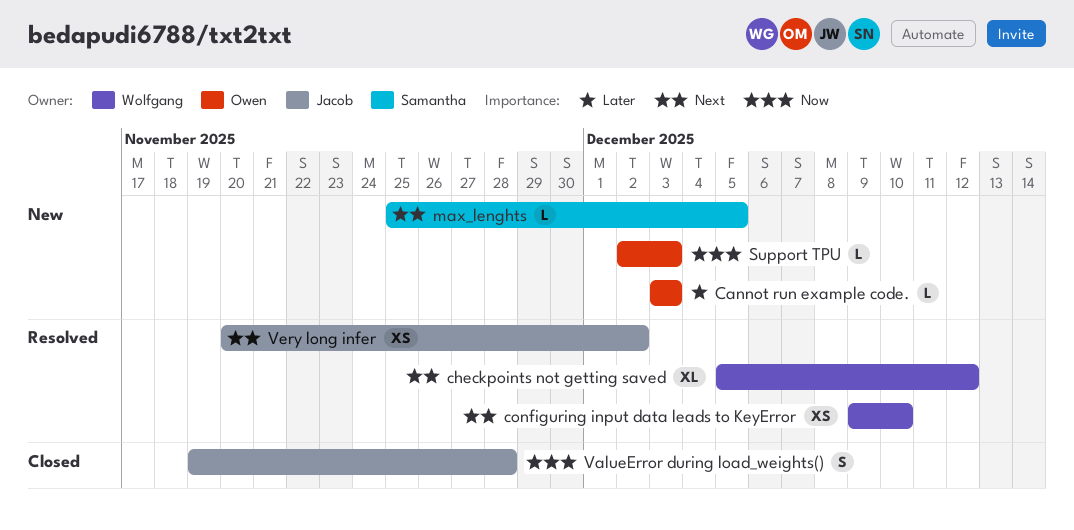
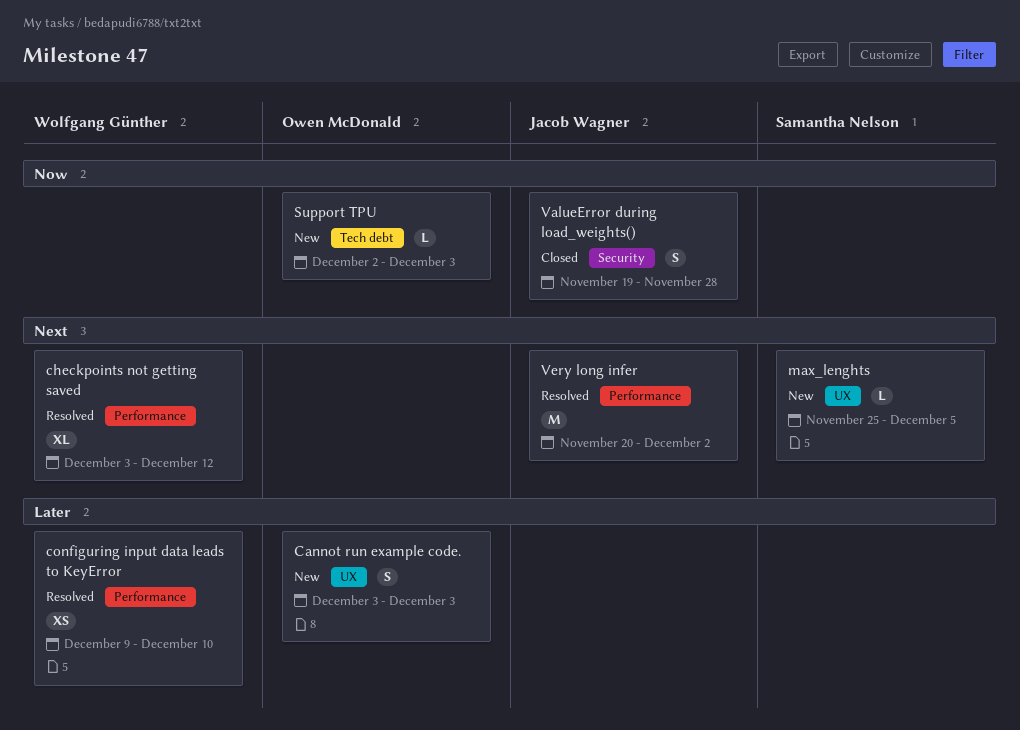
Cannot run example code., estimate: L -> S
checkpoints not getting saved, start: Dec 5 -> Dec 3
configuring input data leads to KeyError, priority: Next -> Later
Very long infer, estimate: XS -> M

